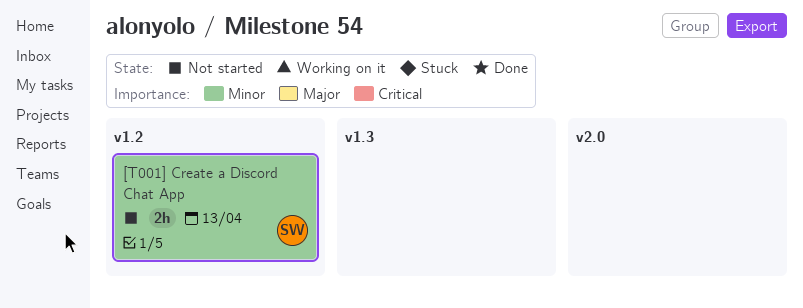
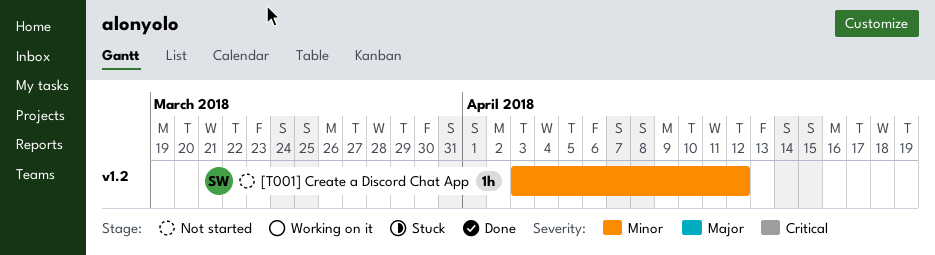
[T001] Create a Discord Chat App, estimate: 2h -> 1h
[T001] Create a Discord Chat App, due: Apr 13 -> Apr 12

